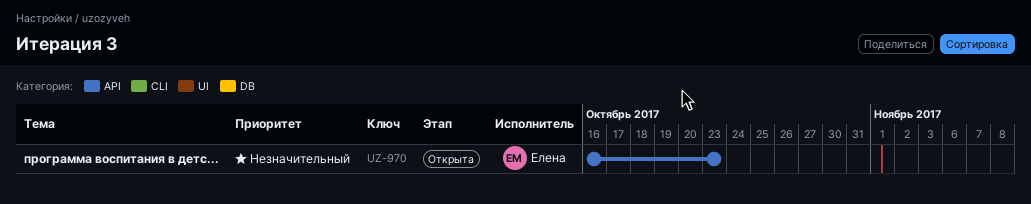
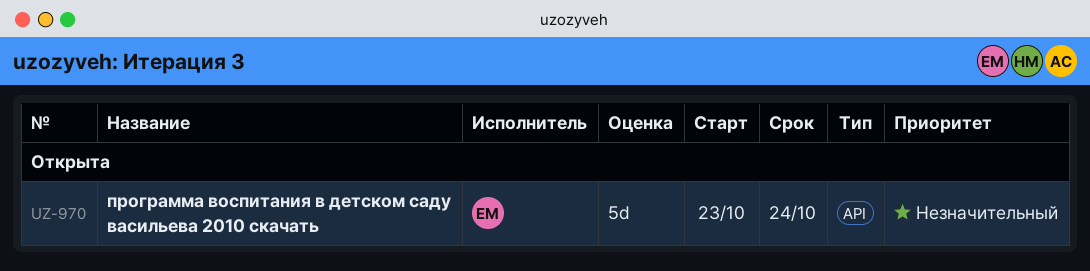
UZ-970, start: Oct 16 -> Oct 23
UZ-970, due: Oct 23 -> Oct 24

